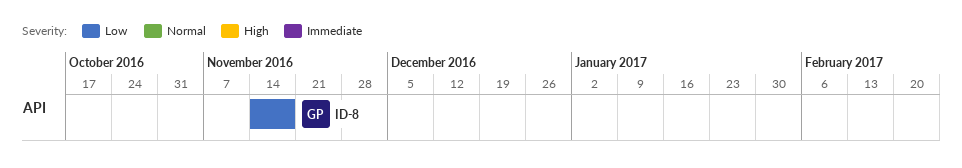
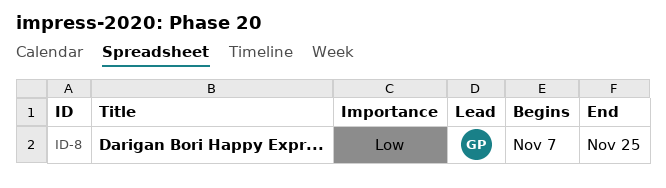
ID-8, start: Nov 14 -> Nov 7
ID-8, due: Nov 18 -> Nov 25

